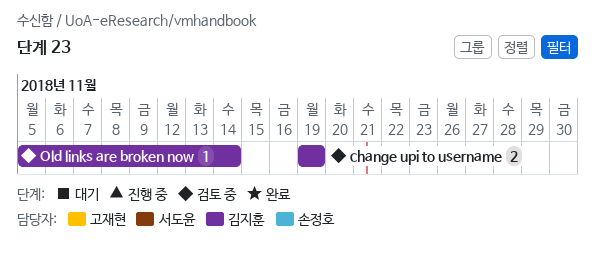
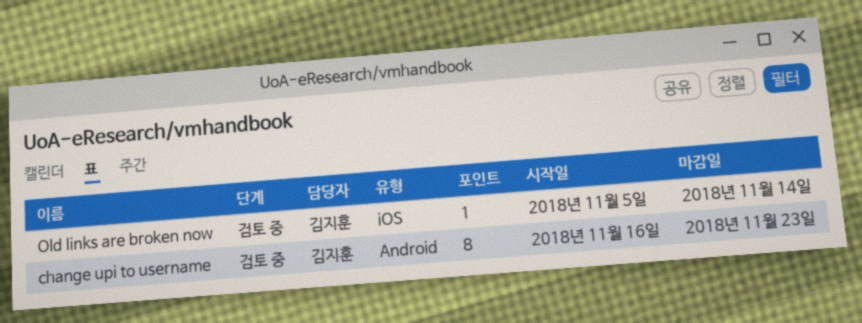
change upi to username, estimate: 2 -> 8
change upi to username, start: Nov 19 -> Nov 16
change upi to username, due: Nov 19 -> Nov 23

